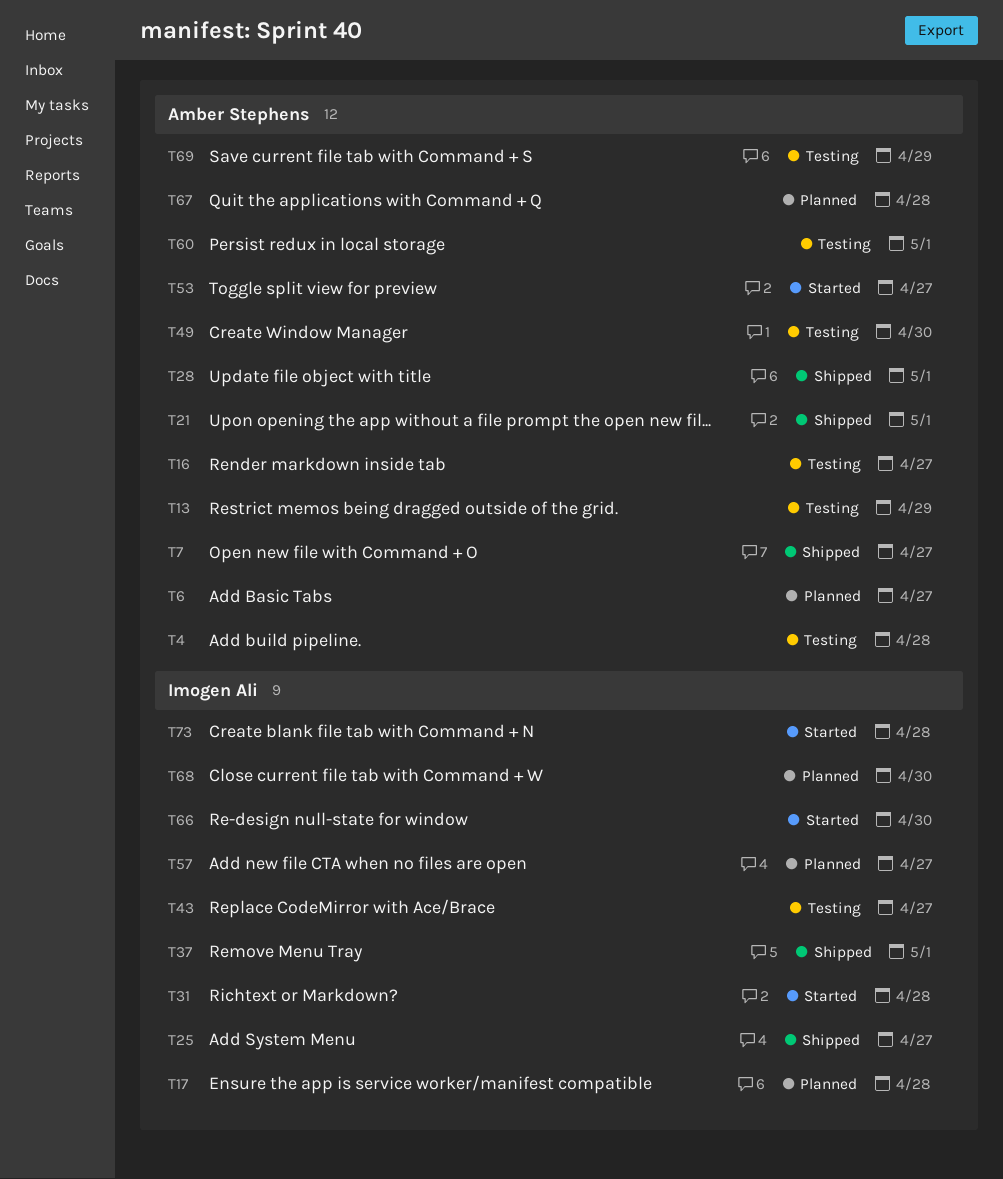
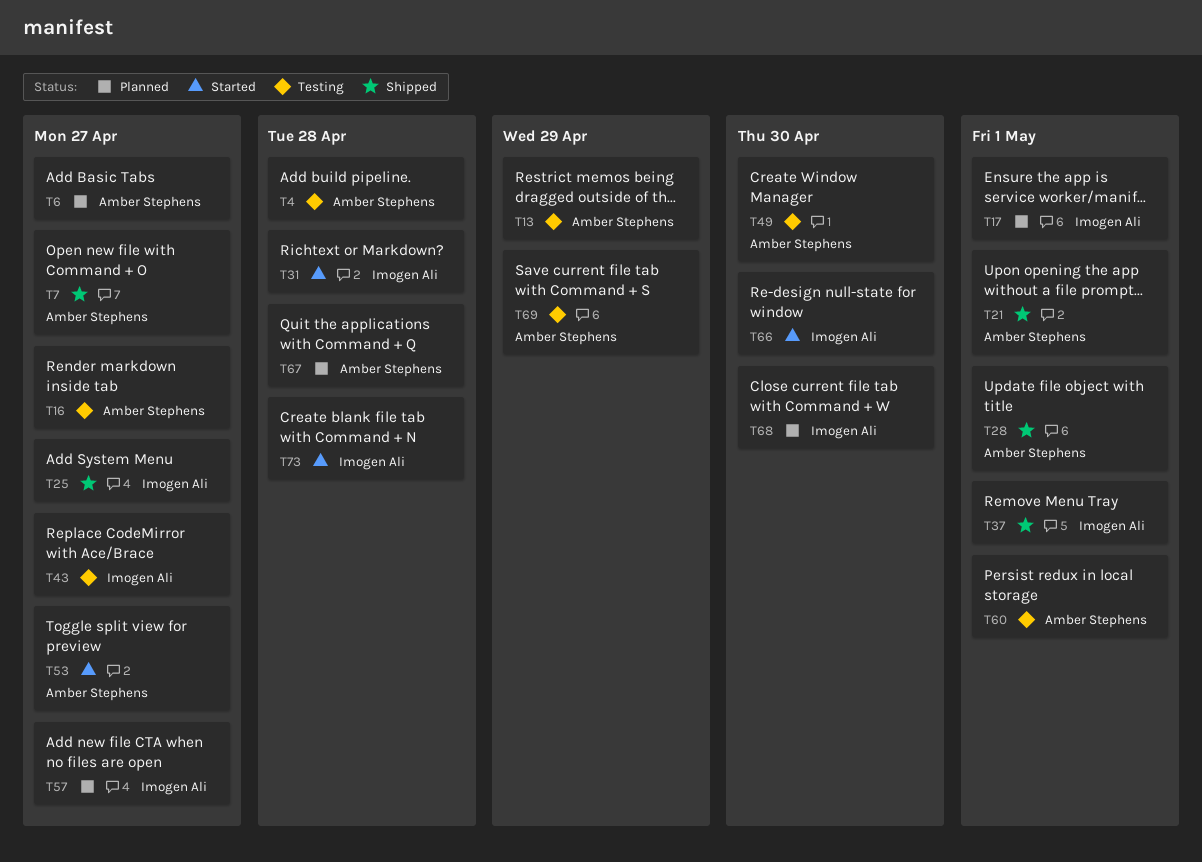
T17, due: Apr 28 -> May 1

